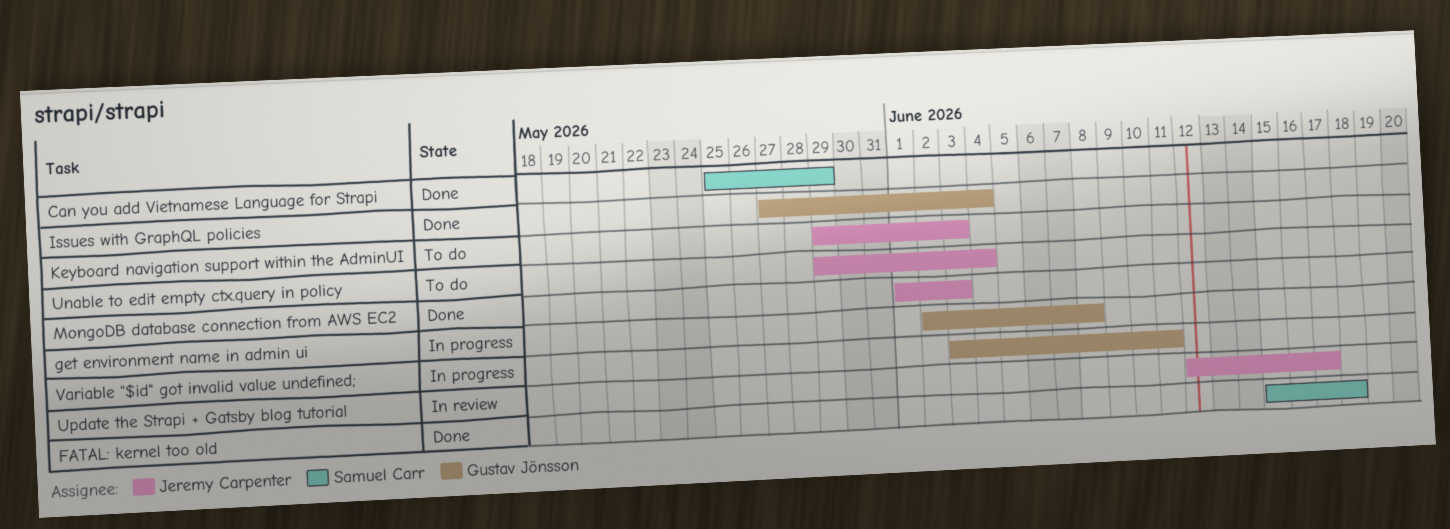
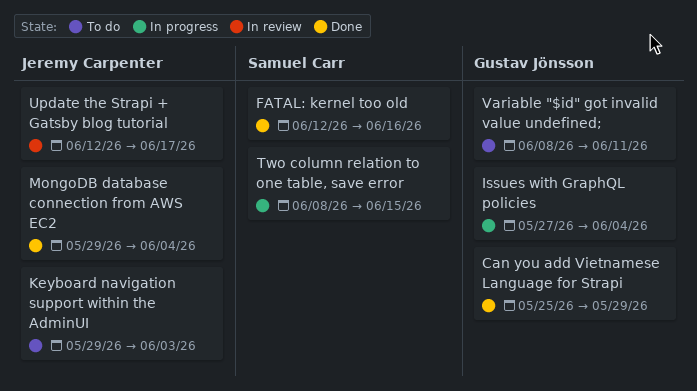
Can you add Vietnamese Language for Strapi, owner: Samuel Carr -> Gustav Jönsson
FATAL: kernel too old, start: Jun 15 -> Jun 12
FATAL: kernel too old, due: Jun 18 -> Jun 16
get environment name in admin ui: present -> none
Issues with GraphQL policies, status: Done -> In progress
MongoDB database connection from AWS EC2, start: Jun 1 -> May 29
MongoDB database connection from AWS EC2, due: Jun 3 -> Jun 4
Two column relation to one table, save error: none -> present
Unable to edit empty ctx.query in policy: present -> none
Variable "$id" got invalid value undefined;, status: In progress -> To do
Variable "$id" got invalid value undefined;, start: Jun 3 -> Jun 8

